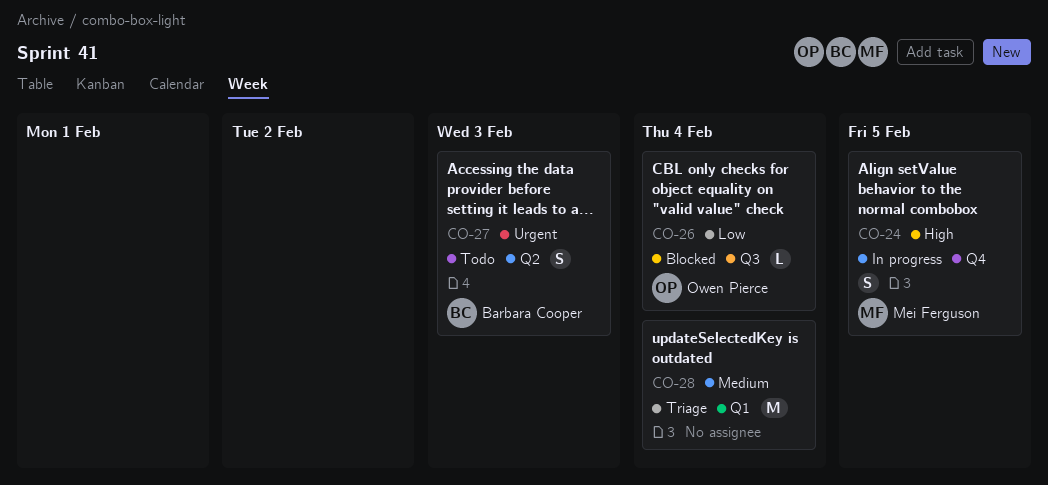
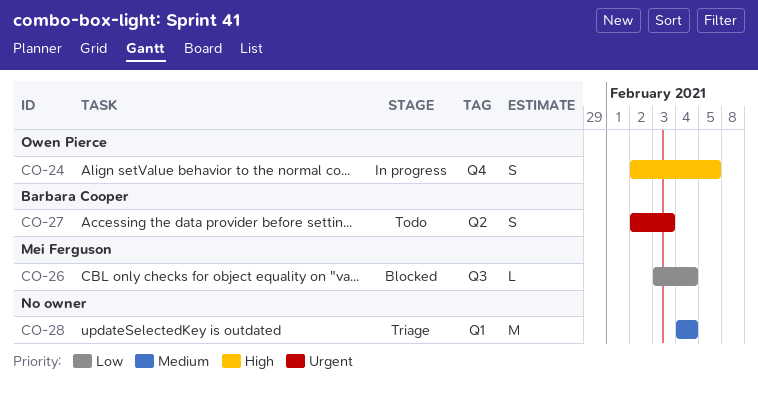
CO-24, owner: Mei Ferguson -> Owen Pierce
CO-26, owner: Owen Pierce -> Mei Ferguson

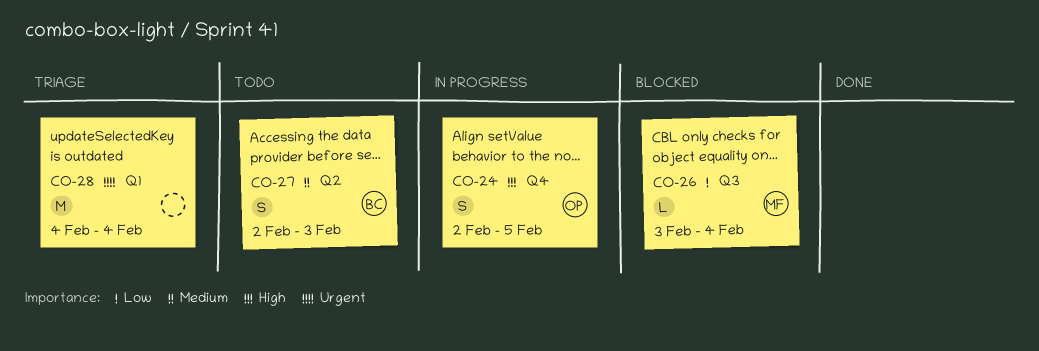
CO-27, priority: Urgent -> Medium
CO-28, priority: Medium -> Urgent

